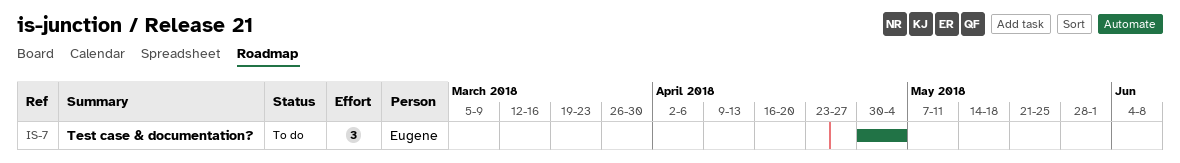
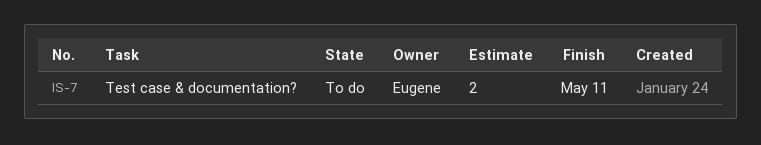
IS-7, estimate: 3 -> 2
IS-7, due: May 4 -> May 11

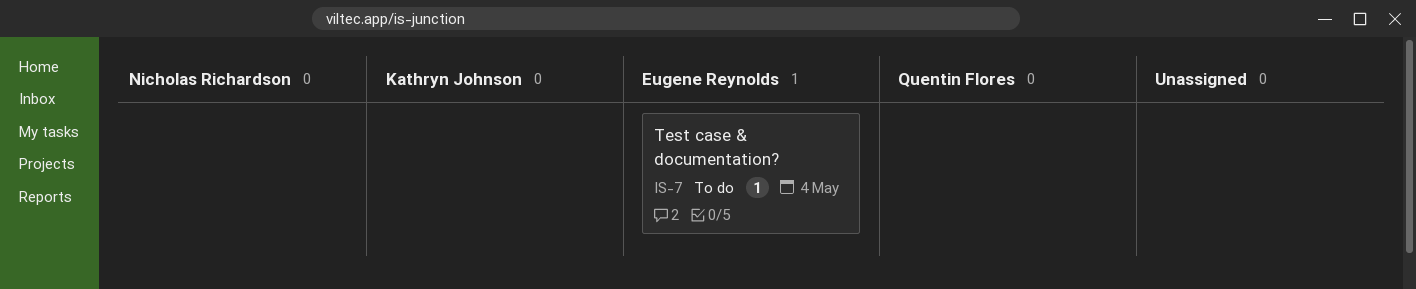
IS-7, estimate: 2 -> 1
IS-7, due: May 11 -> May 4

